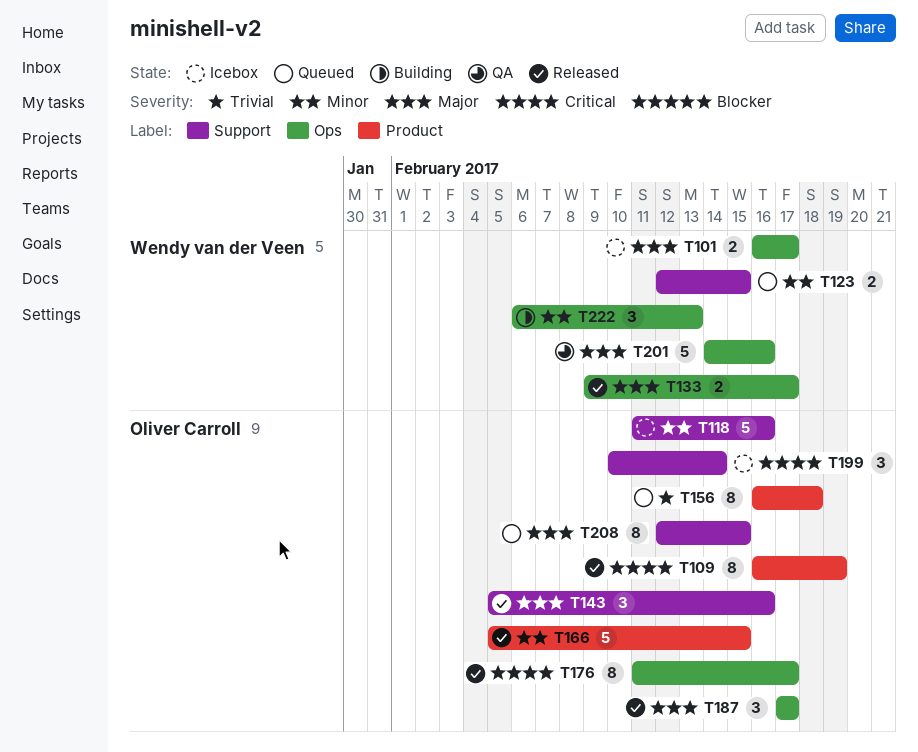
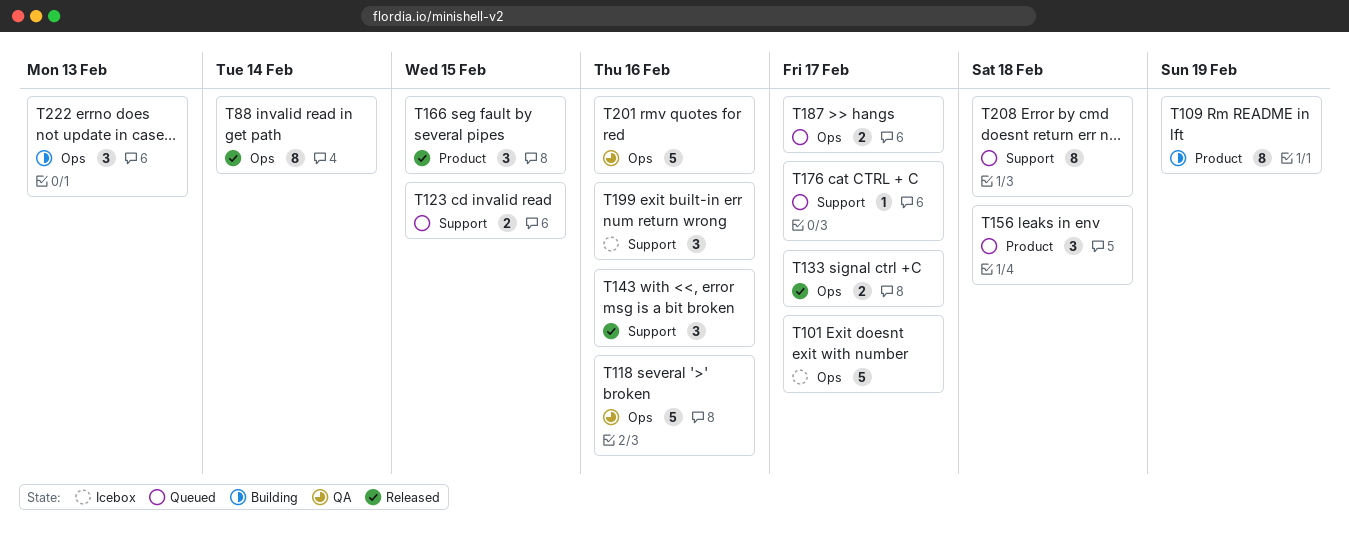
T88: none -> present
T101, estimate: 2 -> 5
T109, status: Released -> Building
T118, status: Icebox -> QA
T118, label: Support -> Ops
T156, estimate: 8 -> 3
T166, estimate: 5 -> 3
T176, status: Released -> Queued
T176, label: Ops -> Support
T176, estimate: 8 -> 1
T187, status: Released -> Queued
T187, estimate: 3 -> 2
T199, due: Feb 14 -> Feb 16
T208, due: Feb 15 -> Feb 18

